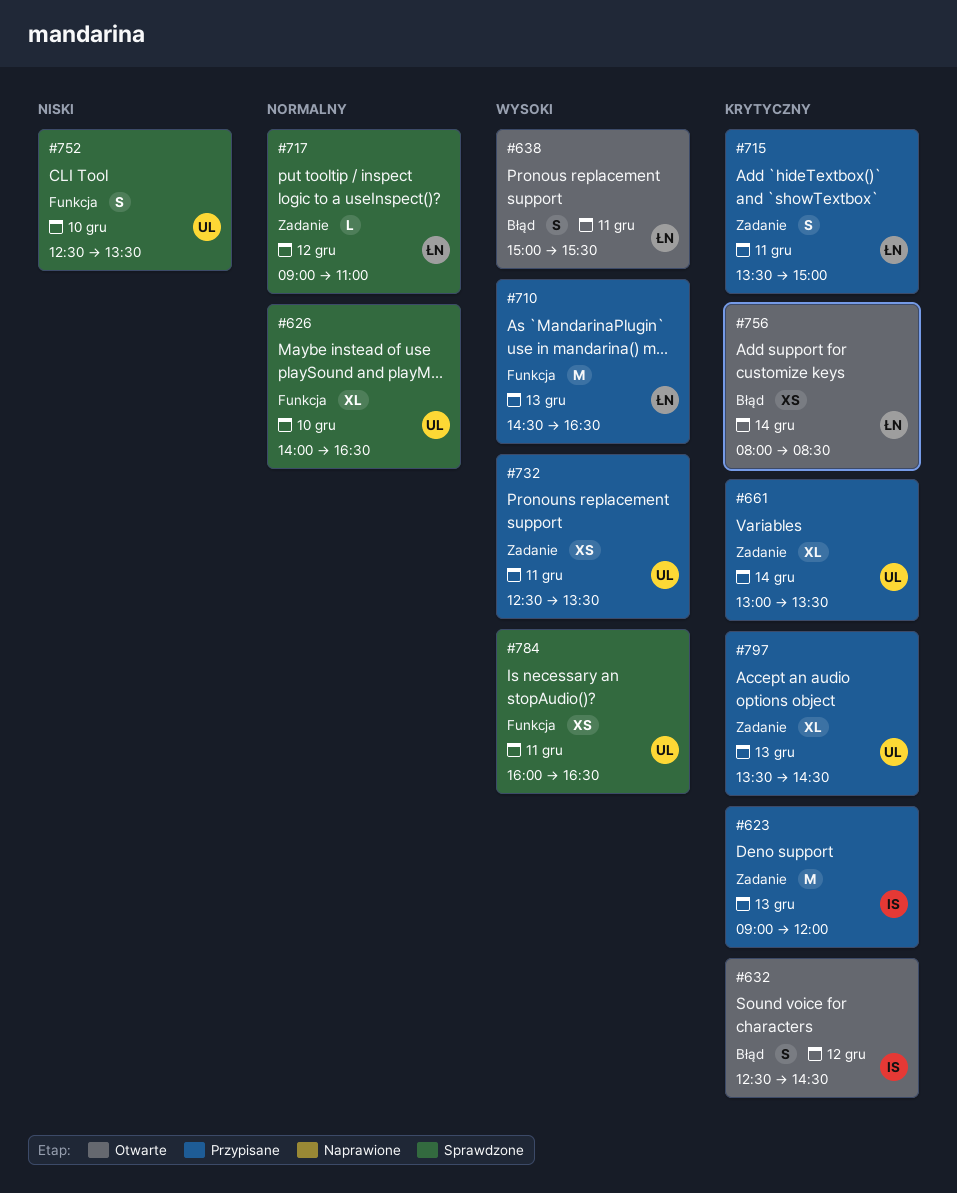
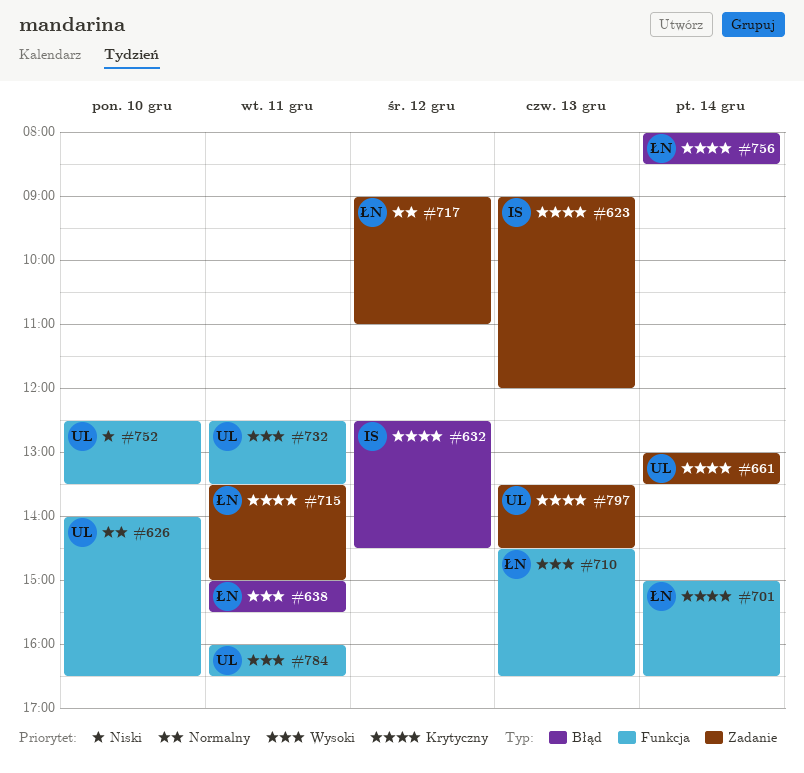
#701: none -> present
#732, label: Zadanie -> Funkcja

